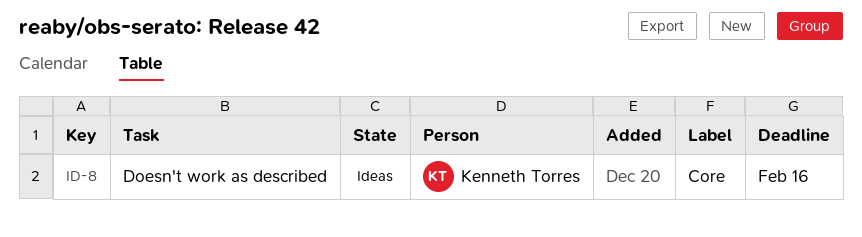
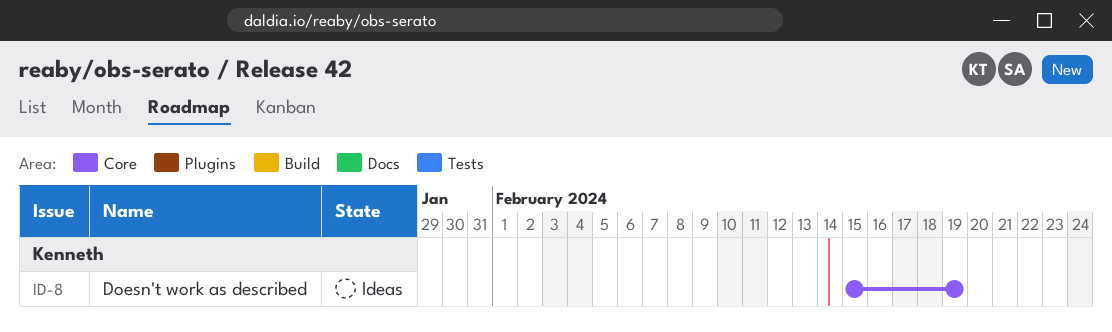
ID-8, due: Feb 16 -> Feb 19

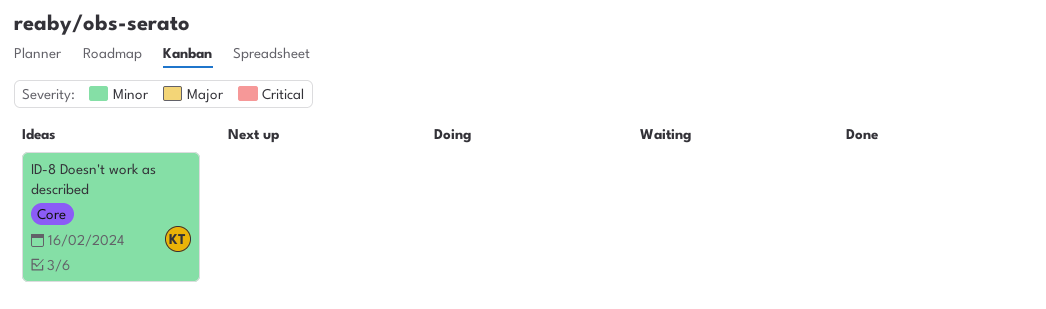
ID-8, due: Feb 19 -> Feb 16

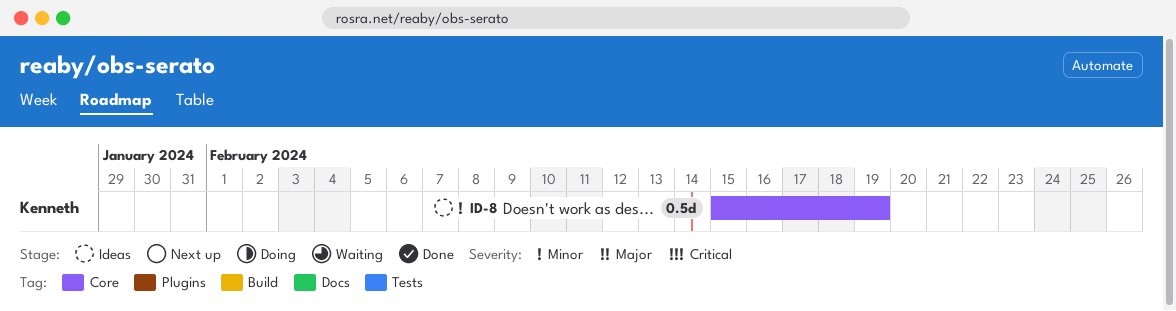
ID-8, due: Feb 16 -> Feb 19

